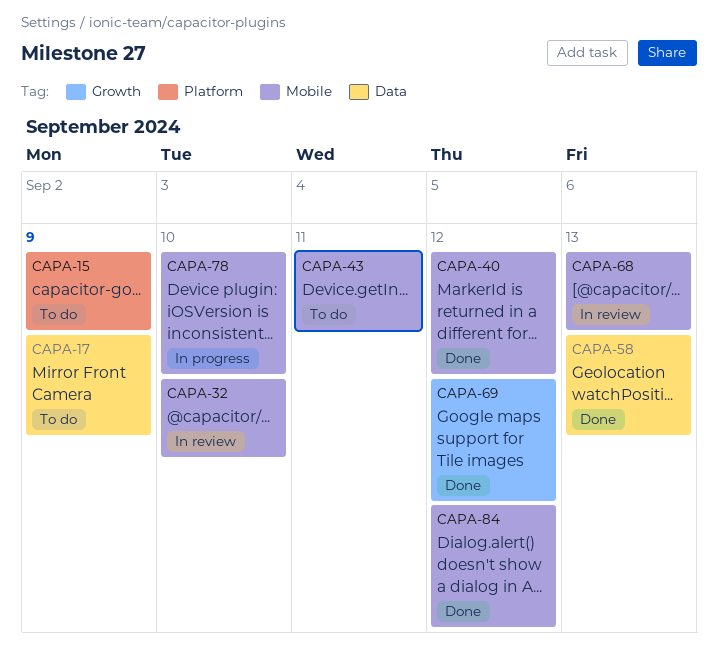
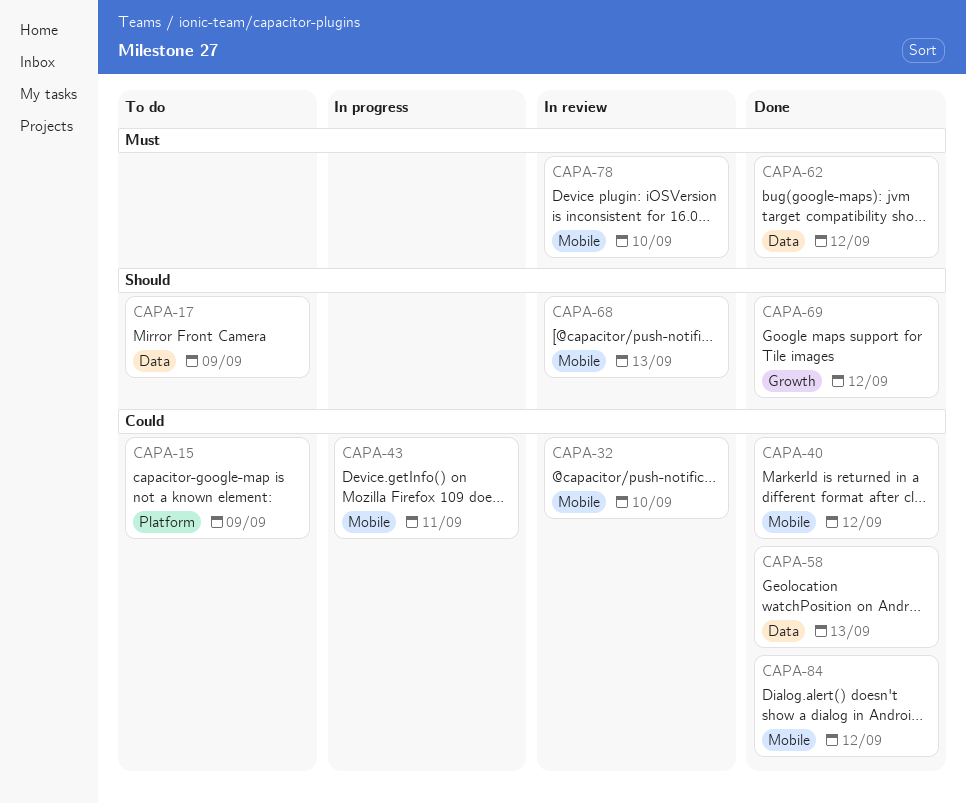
CAPA-43, status: To do -> In progress
CAPA-62: none -> present
CAPA-78, status: In progress -> In review

